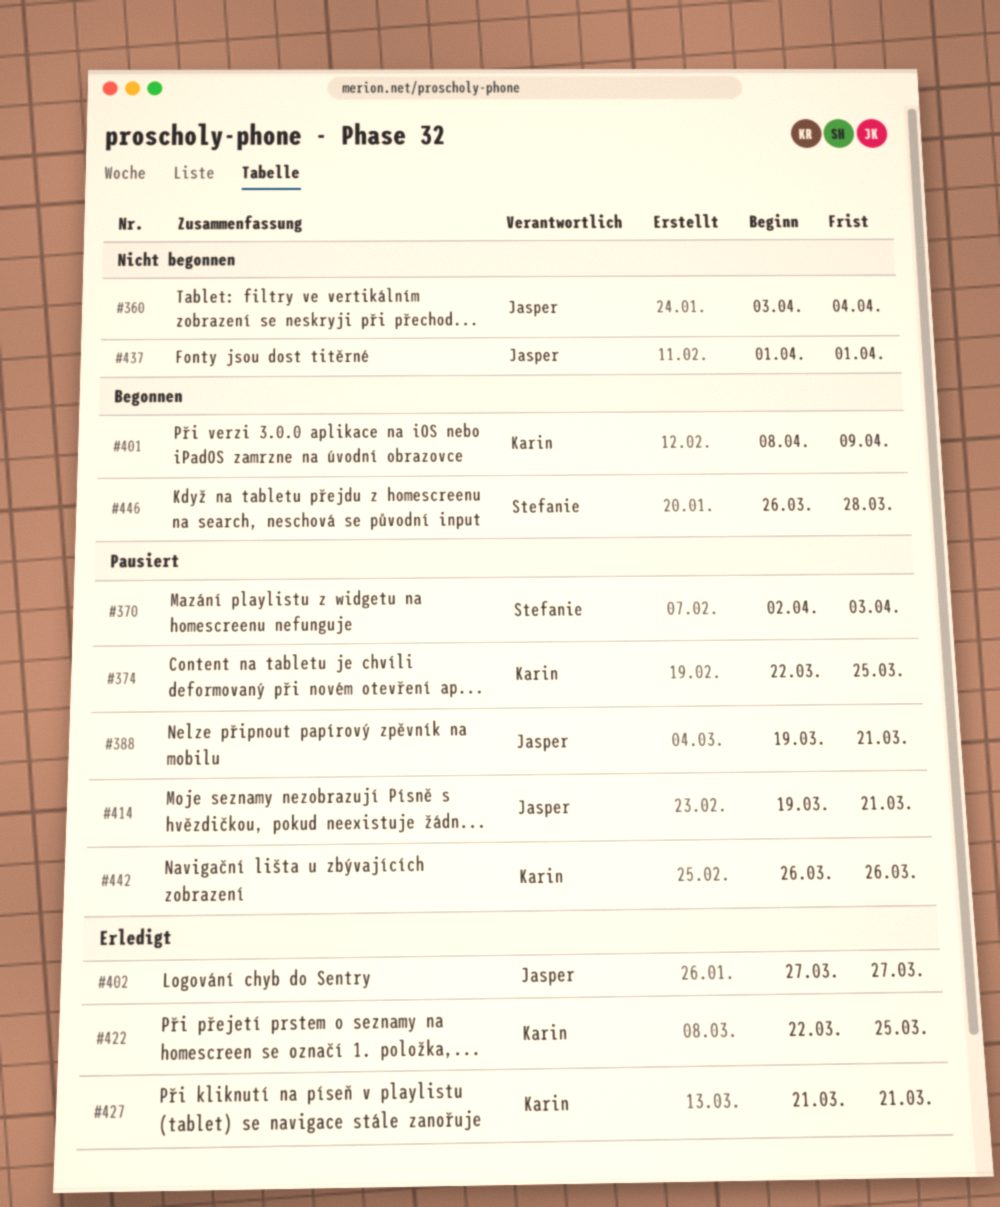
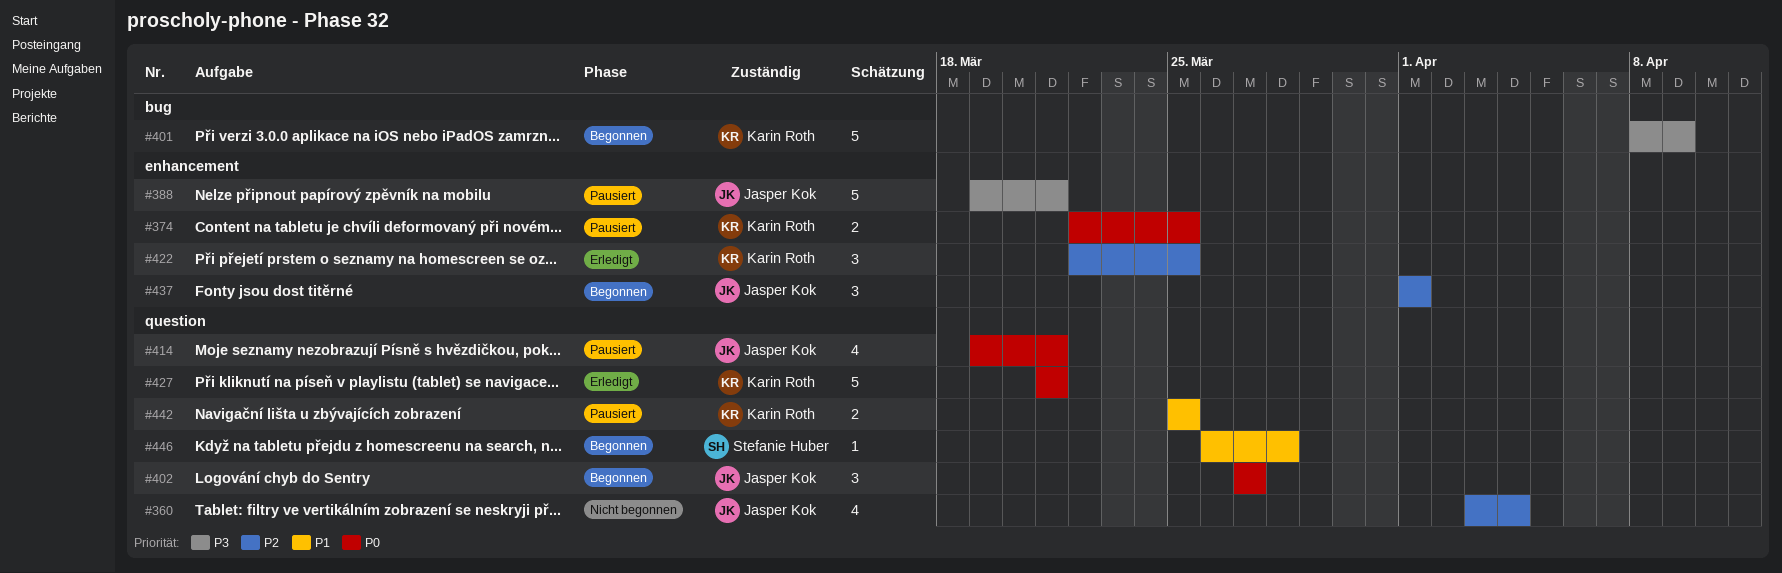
#370: present -> none
#402, status: Erledigt -> Begonnen
#437, status: Nicht begonnen -> Begonnen
#442, start: Mar 26 -> Mar 25
#442, due: Mar 26 -> Mar 25

